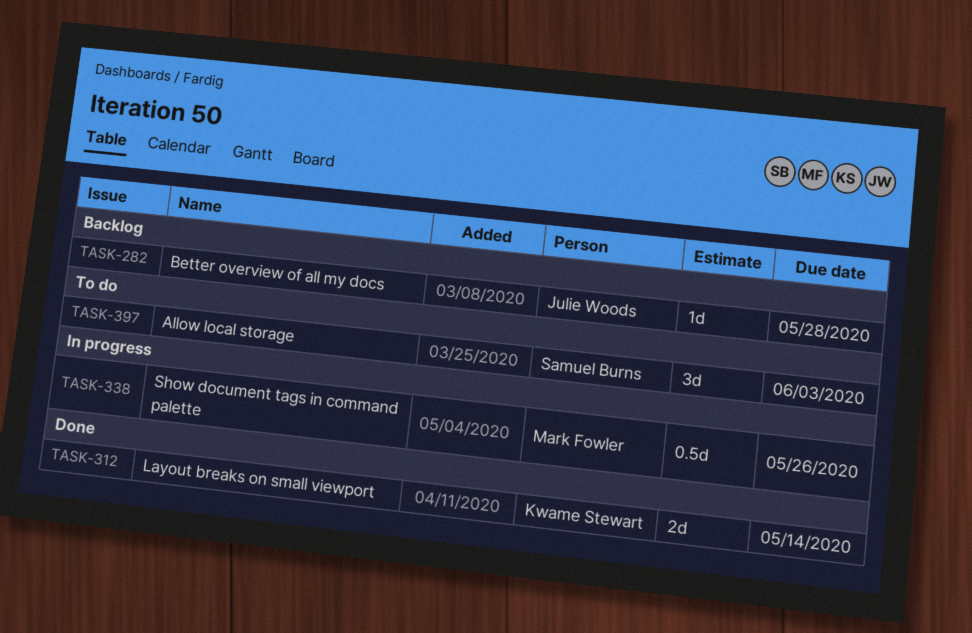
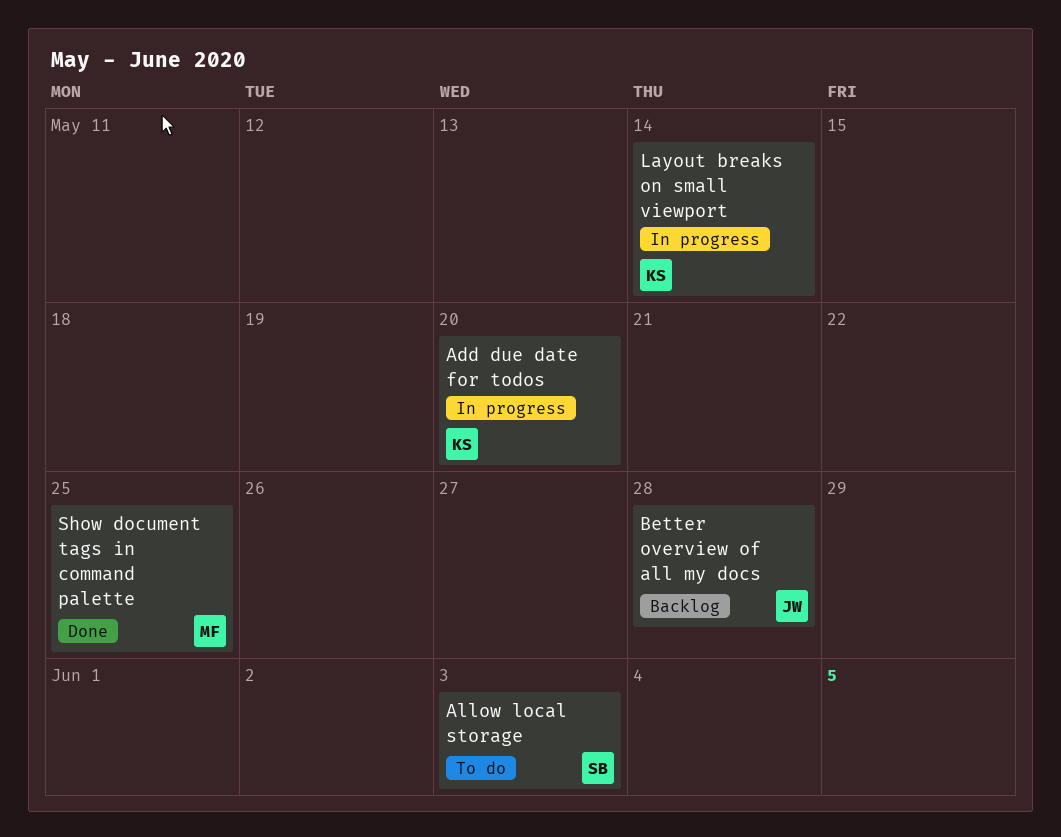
Add due date for todos: none -> present
Layout breaks on small viewport, status: Done -> In progress
Show document tags in command palette, status: In progress -> Done
Show document tags in command palette, due: May 26 -> May 25

